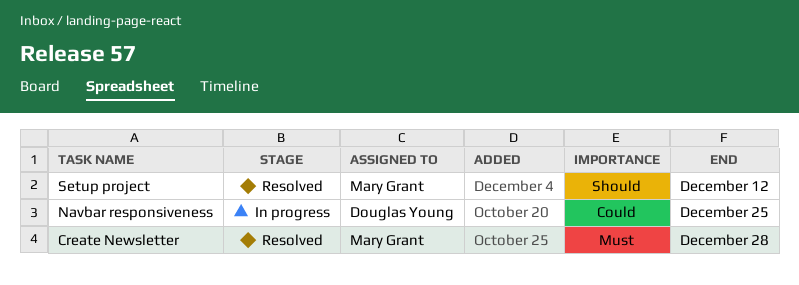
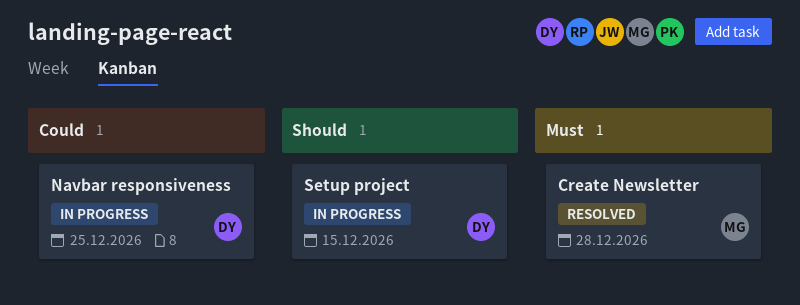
Setup project, status: Resolved -> In progress
Setup project, owner: Mary Grant -> Douglas Young
Setup project, due: Dec 12 -> Dec 15

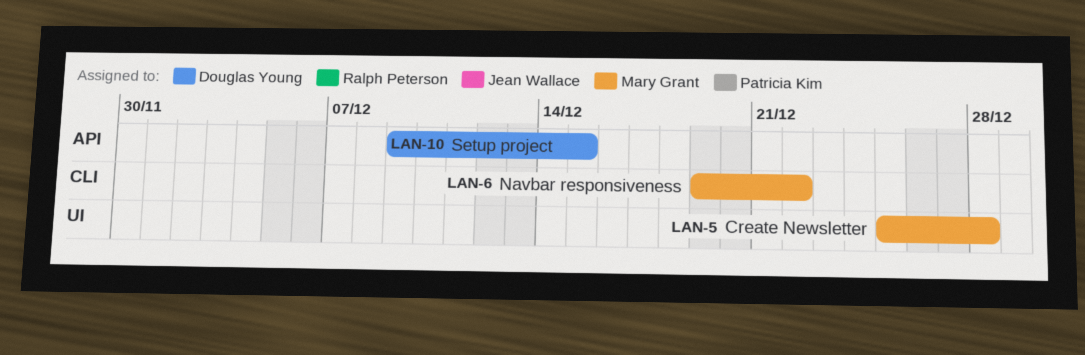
Navbar responsiveness, owner: Douglas Young -> Mary Grant
Navbar responsiveness, due: Dec 25 -> Dec 22

